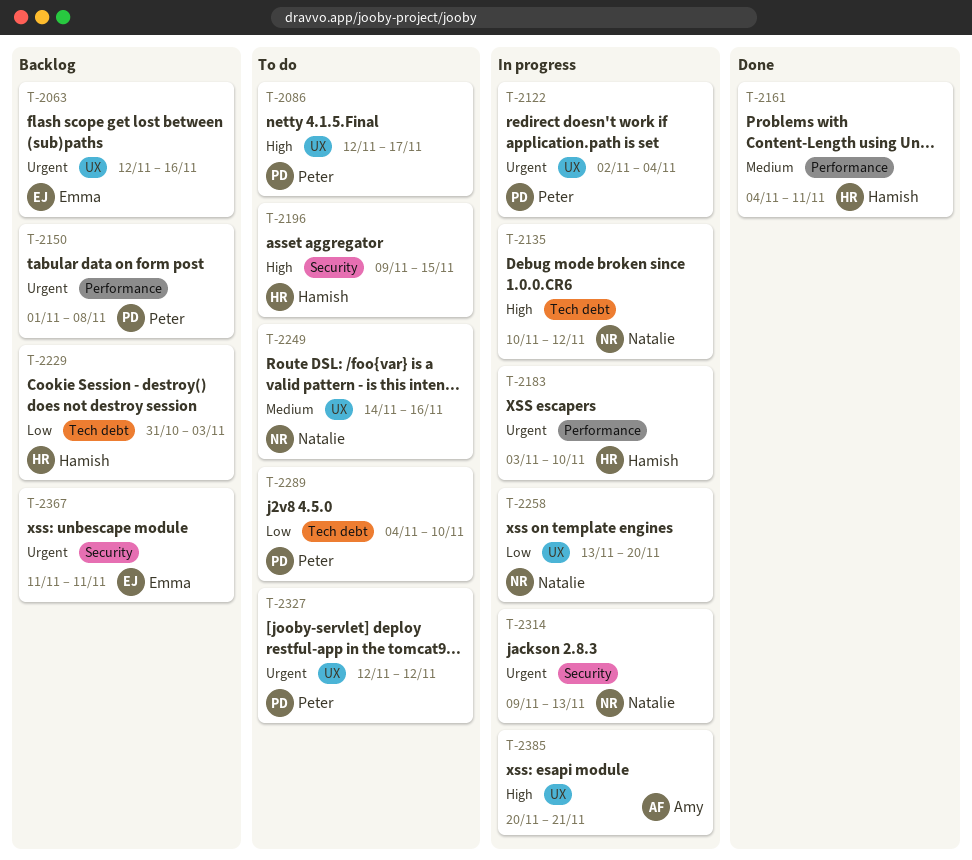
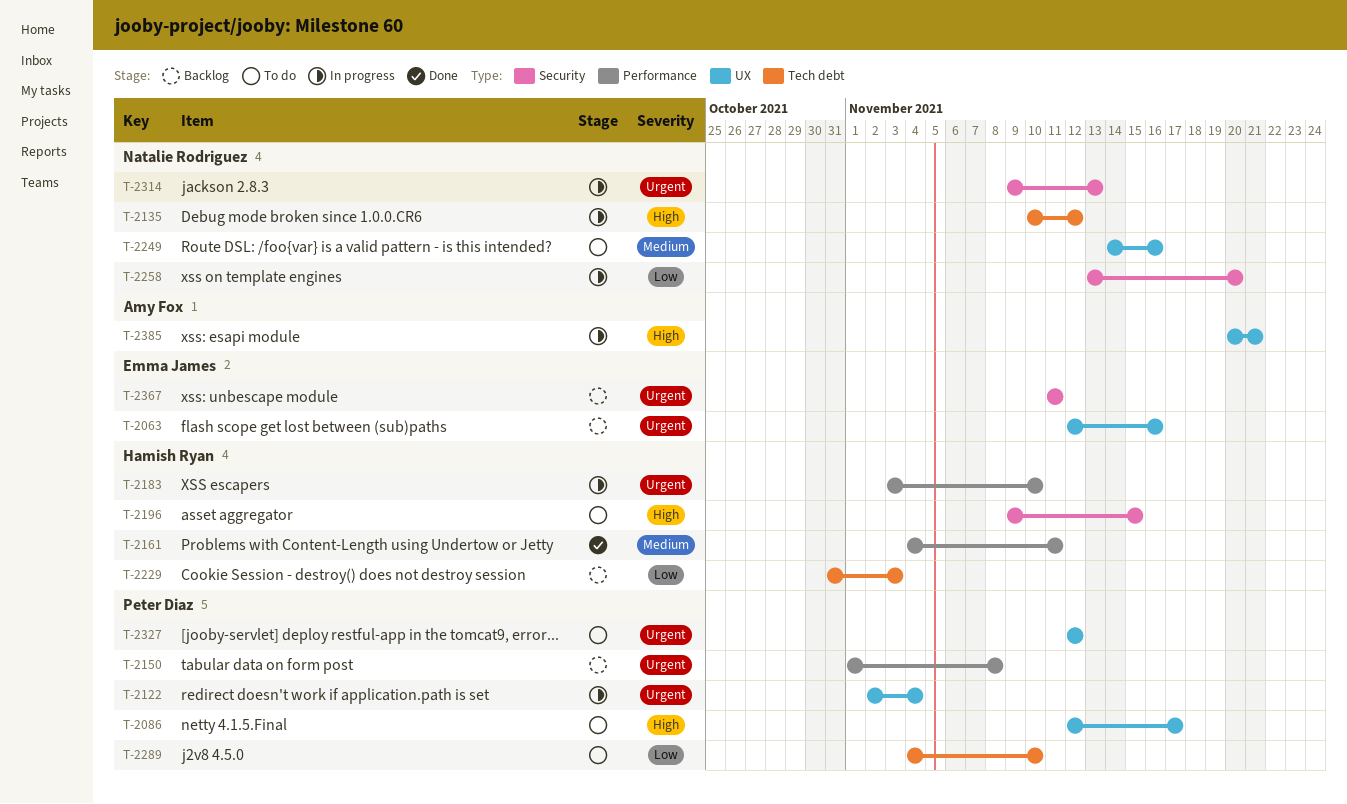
T-2258, label: UX -> Security

